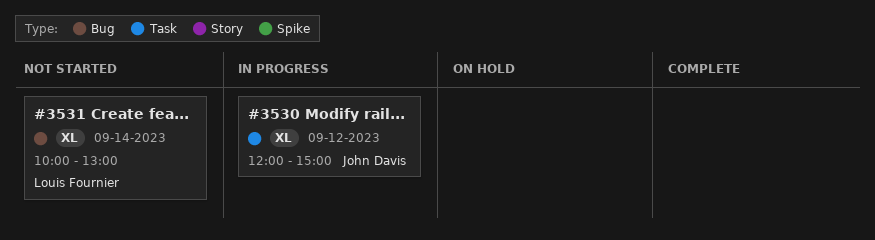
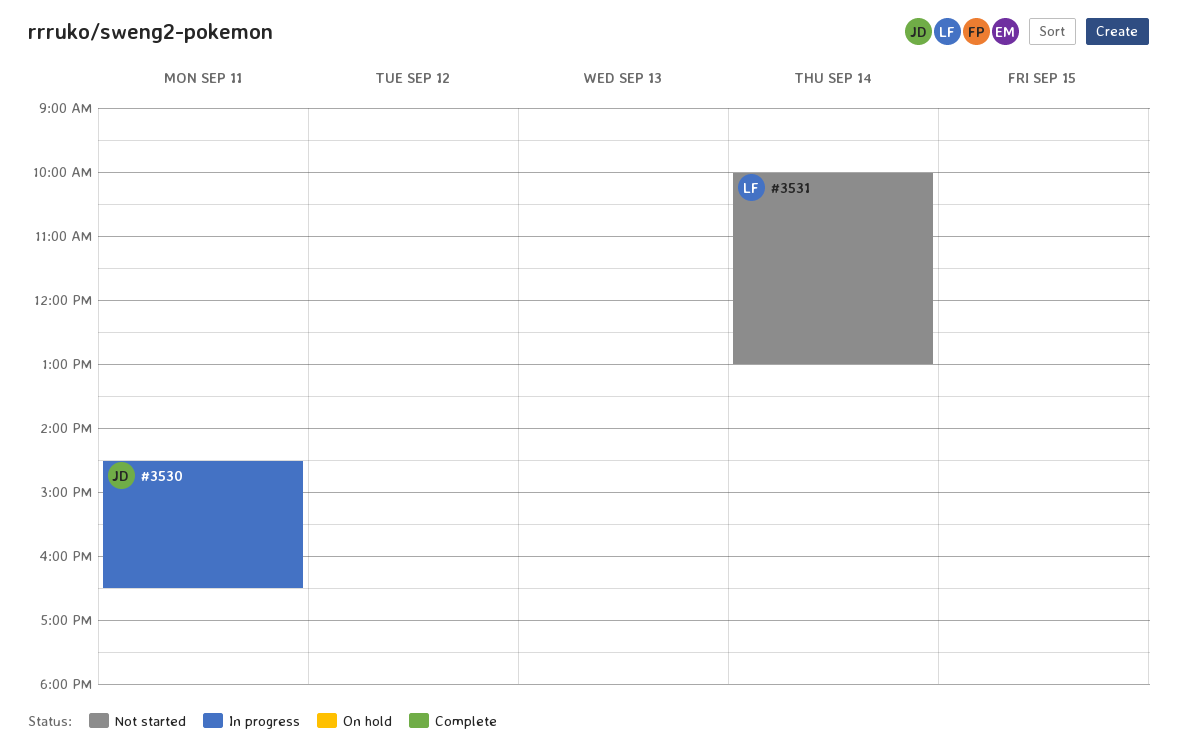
#3530, day: Sep 12 -> Sep 11
#3530, begins: 12:00 -> 14:30
#3530, ends: 15:00 -> 16:30

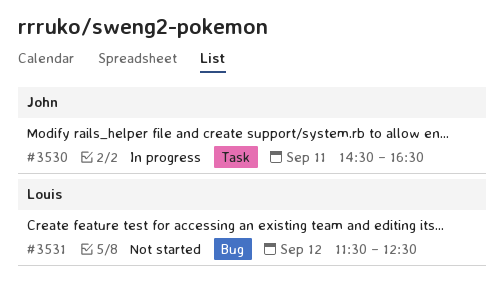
#3531, day: Sep 14 -> Sep 12
#3531, begins: 10:00 -> 11:30
#3531, ends: 13:00 -> 12:30

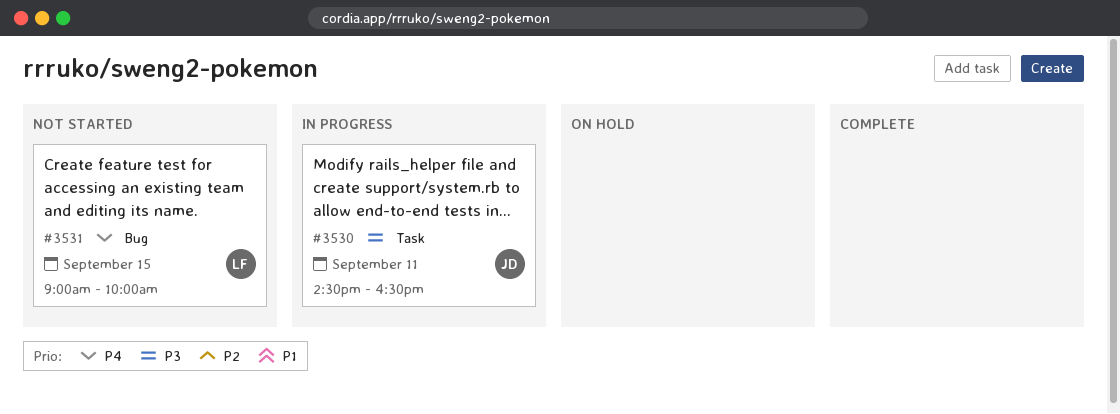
#3531, day: Sep 12 -> Sep 15
#3531, begins: 11:30 -> 09:00
#3531, ends: 12:30 -> 10:00

